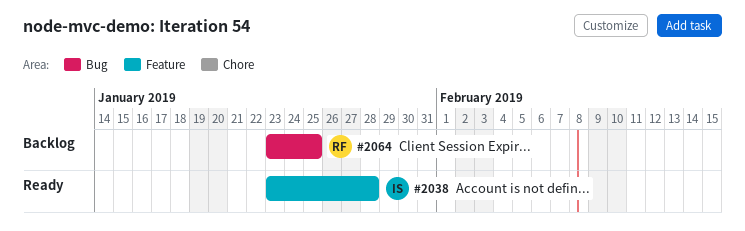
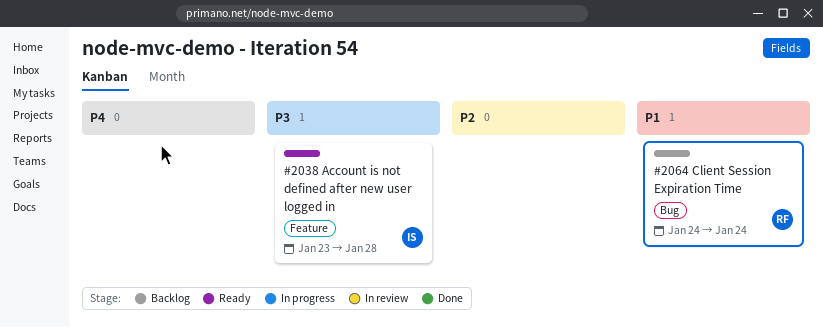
#2064, start: Jan 23 -> Jan 24
#2064, due: Jan 25 -> Jan 24

